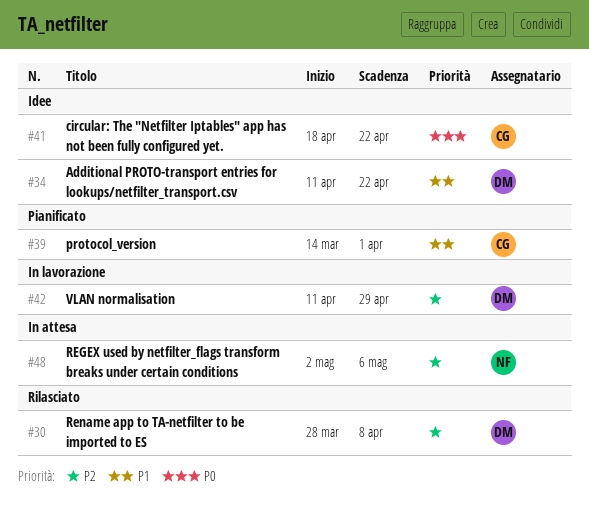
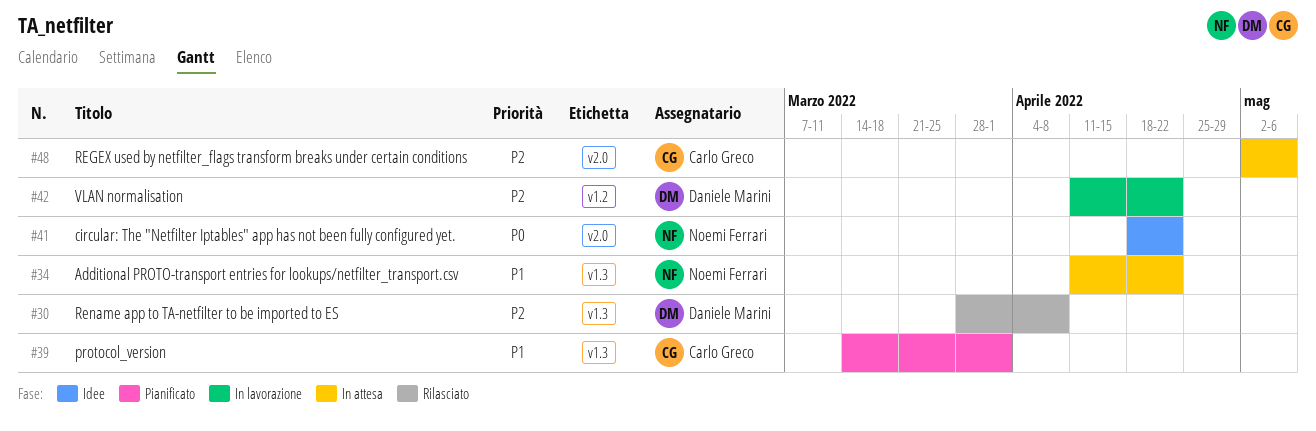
#34, status: Idee -> In attesa
#34, owner: Daniele Marini -> Noemi Ferrari
#41, owner: Carlo Greco -> Noemi Ferrari
#42, due: Apr 29 -> Apr 22
#48, owner: Noemi Ferrari -> Carlo Greco

